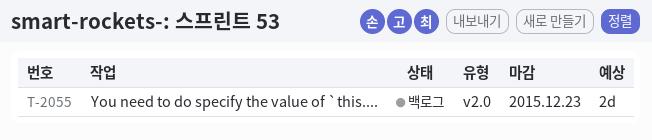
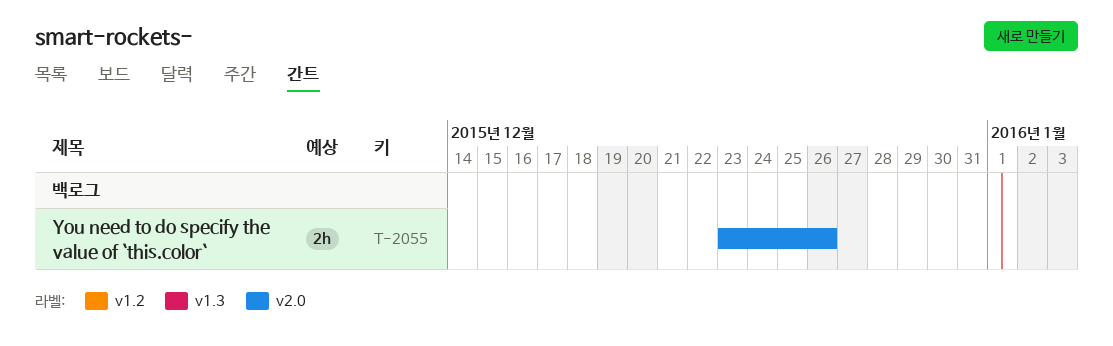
T-2055, estimate: 2d -> 2h
T-2055, due: Dec 23 -> Dec 26

